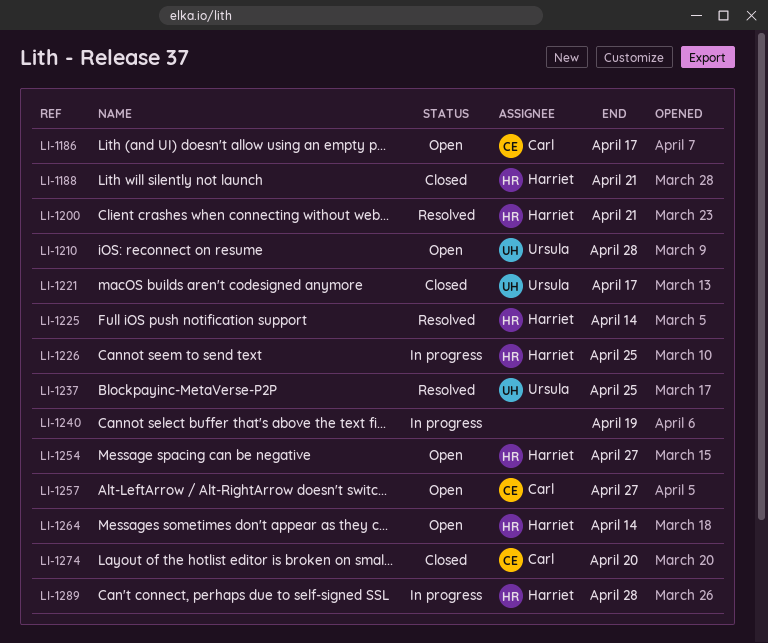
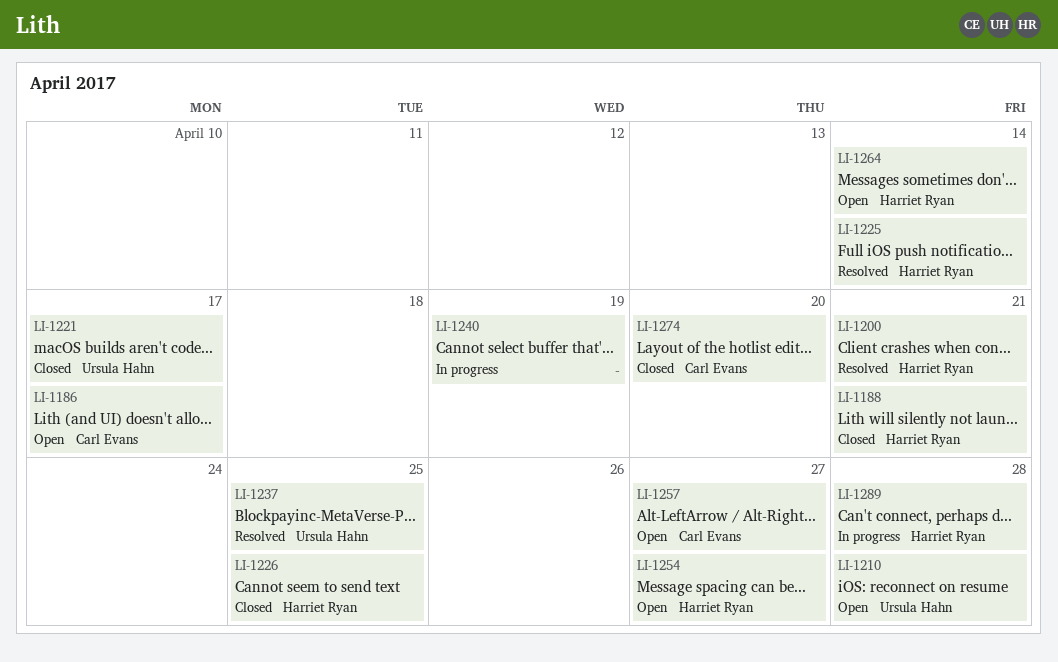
LI-1226, status: In progress -> Closed

